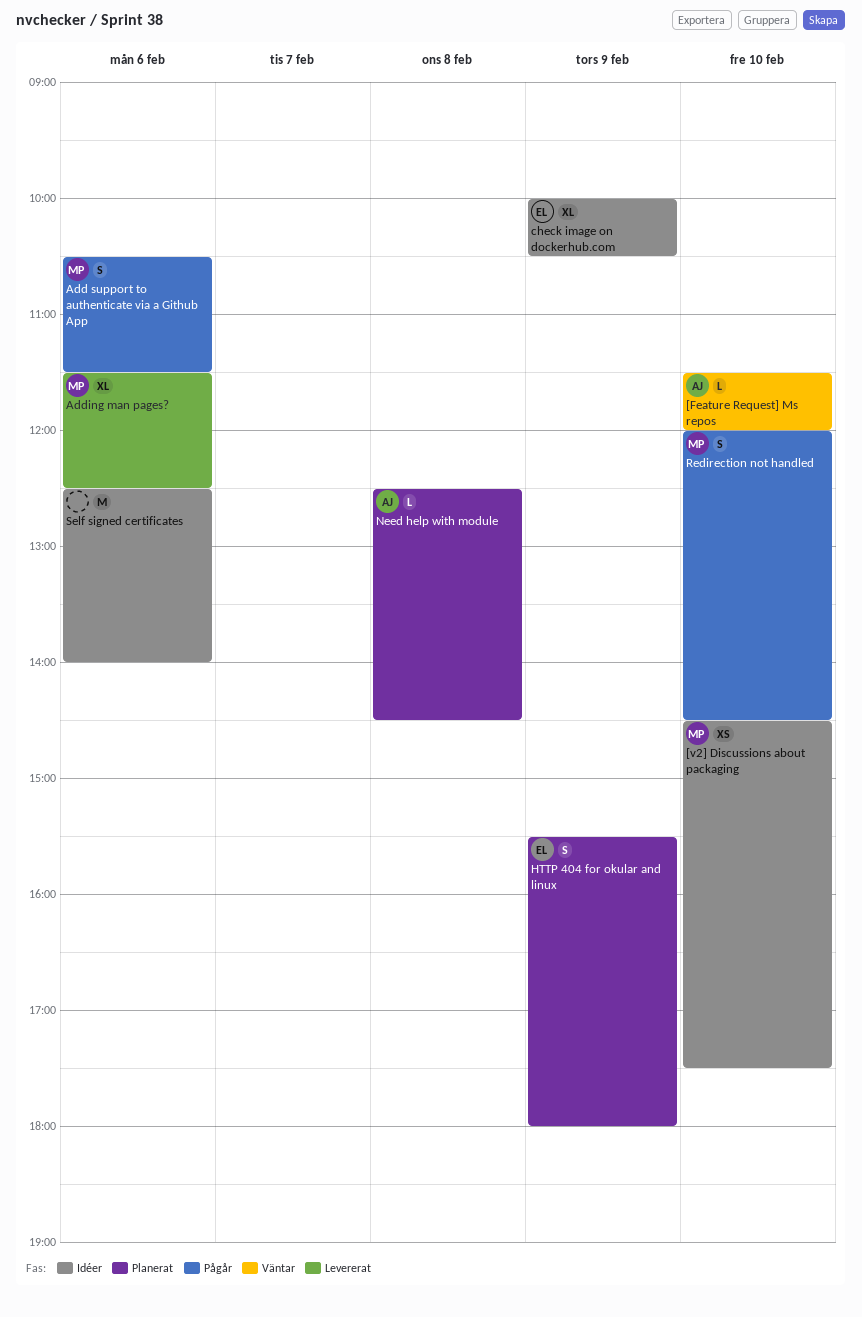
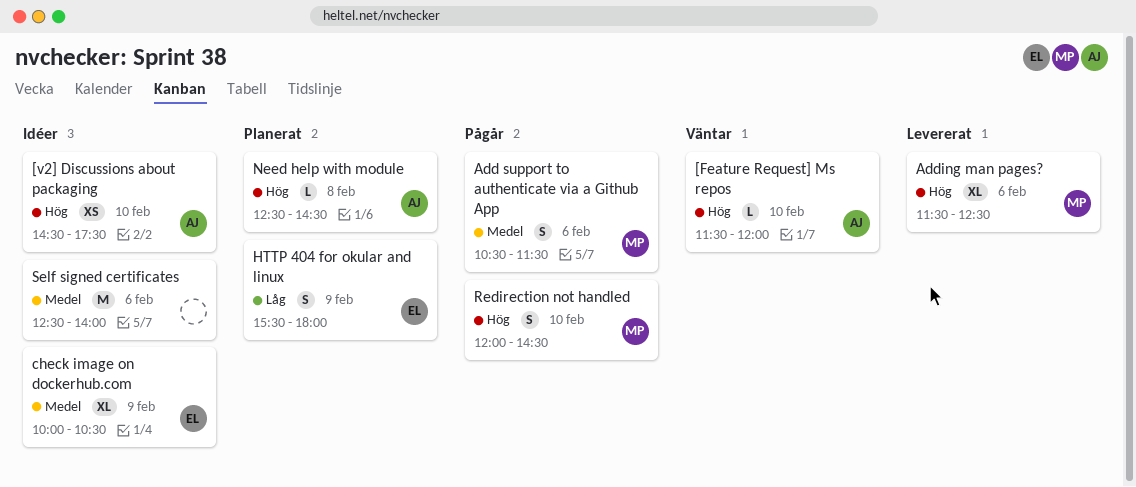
[v2] Discussions about packaging, owner: MP -> AJ

